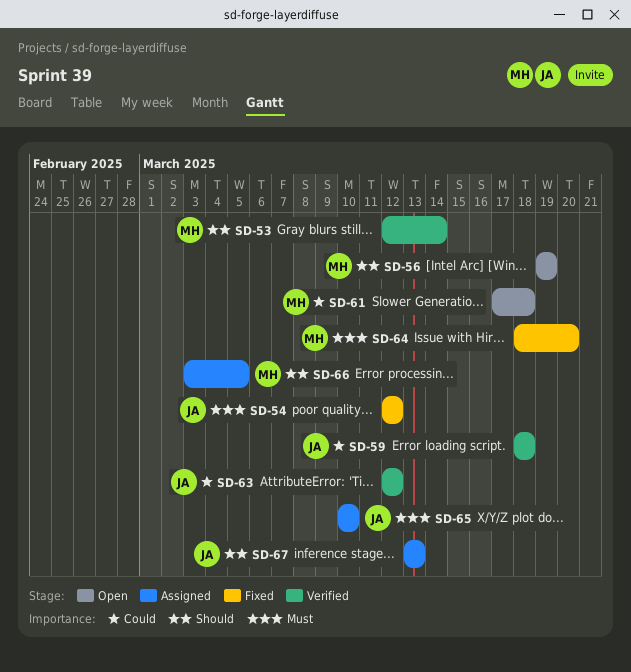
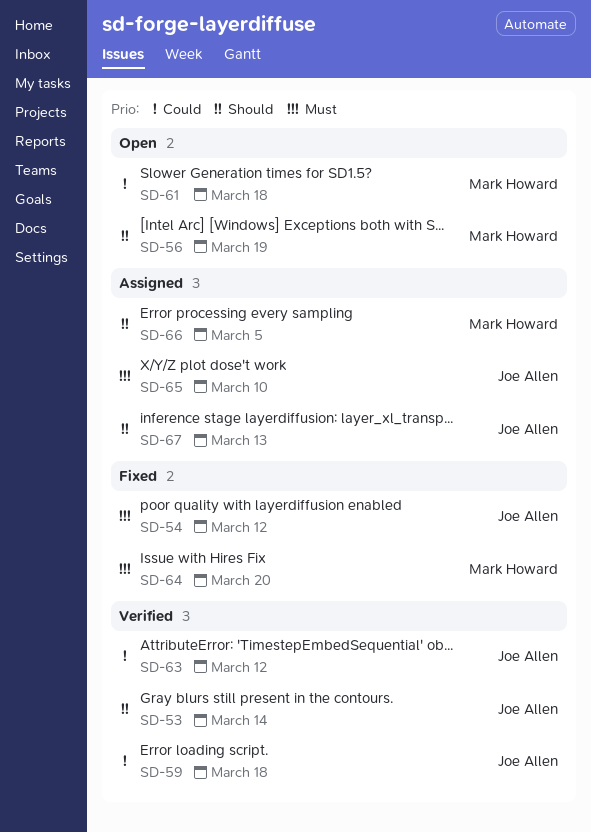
SD-53, owner: Mark Howard -> Joe Allen

